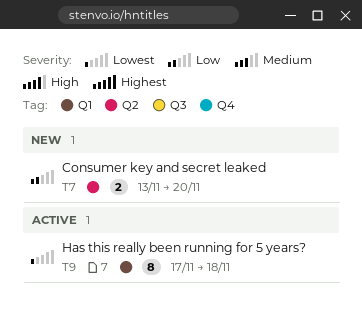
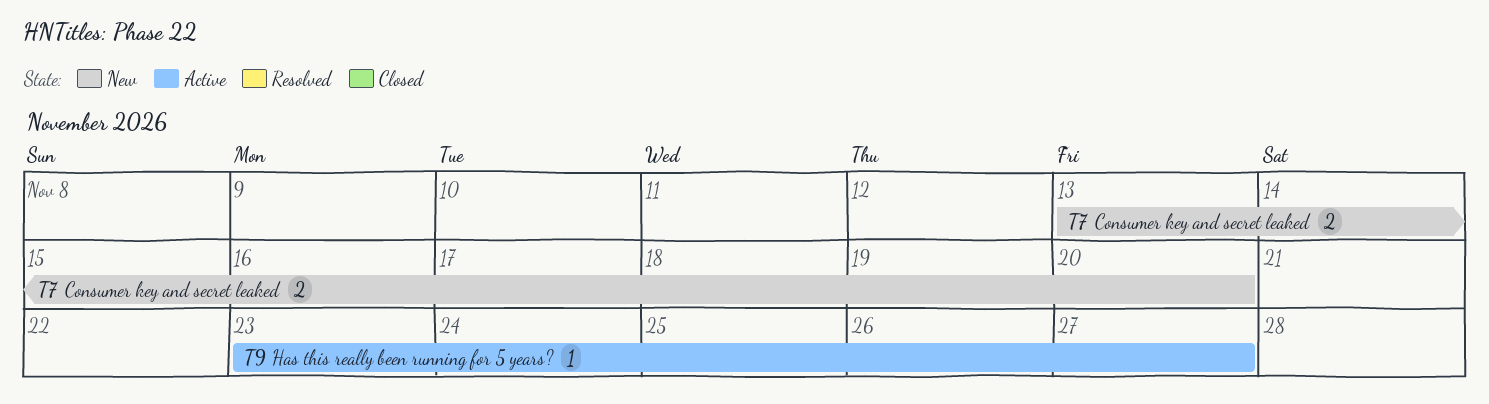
T9, estimate: 8 -> 1
T9, start: Nov 17 -> Nov 23
T9, due: Nov 18 -> Nov 27

